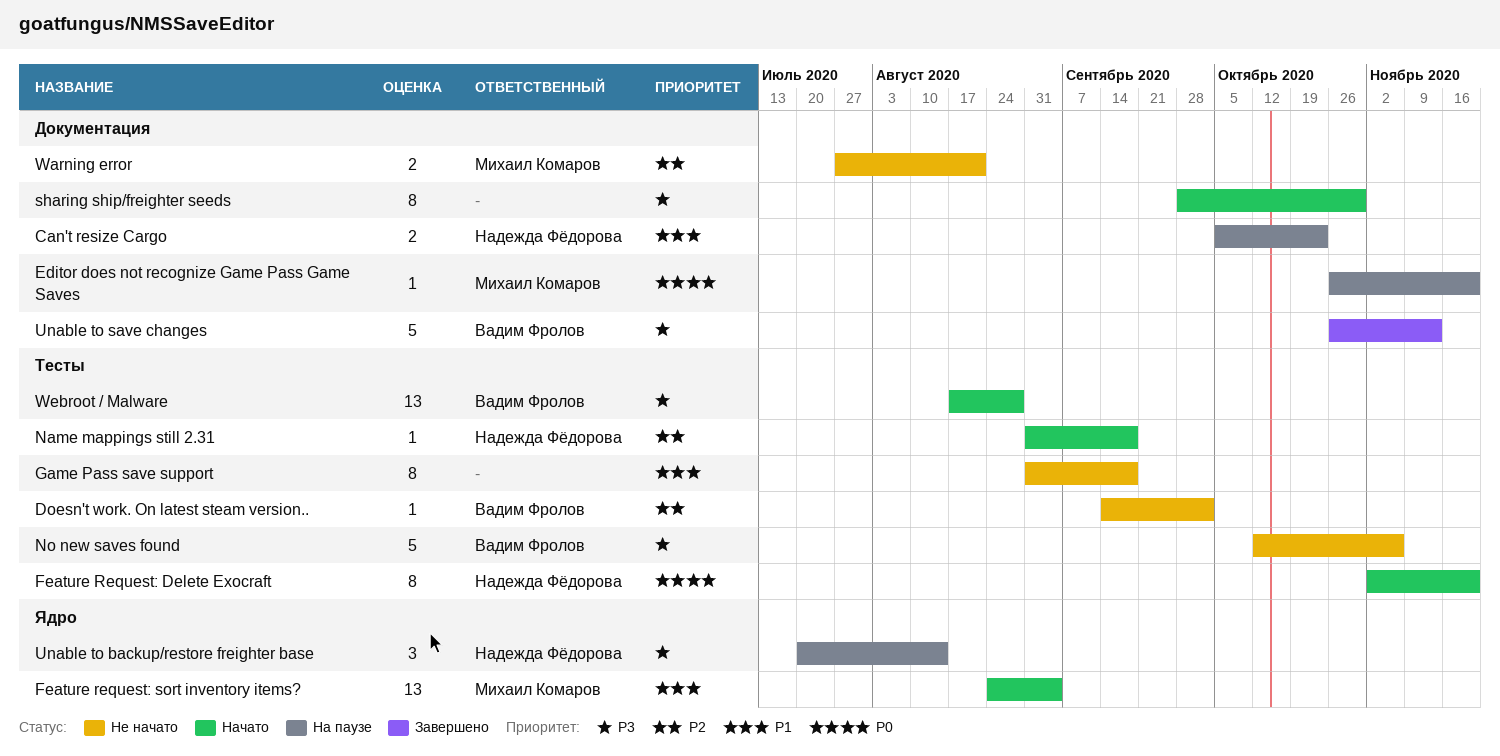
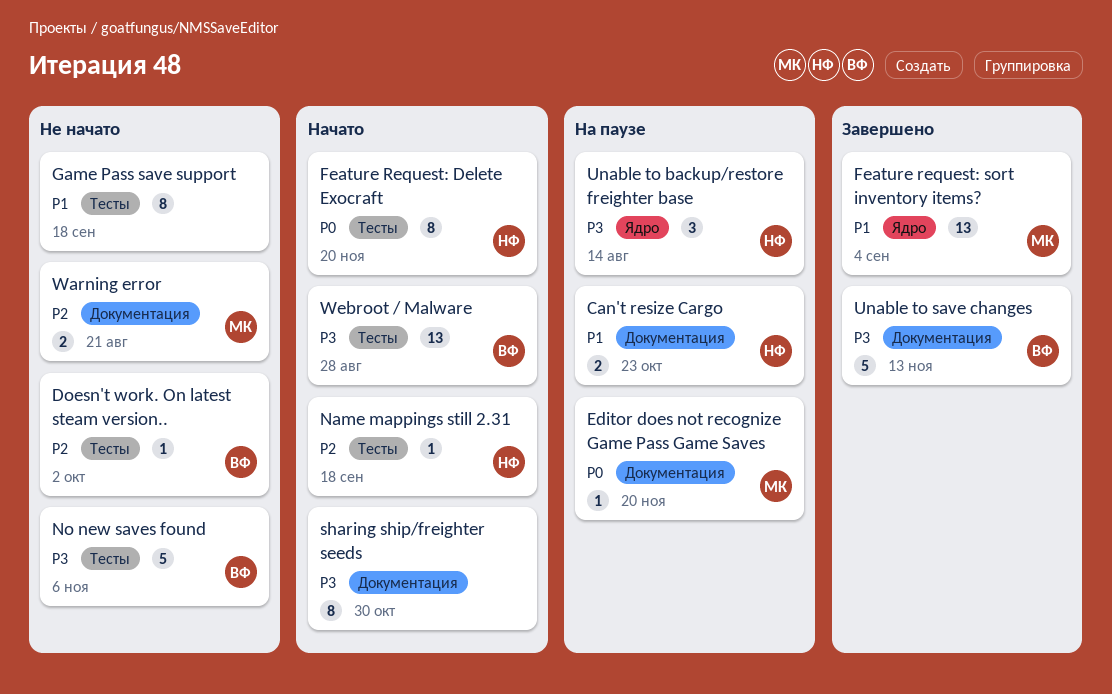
Feature request: sort inventory items?, status: Начато -> Завершено

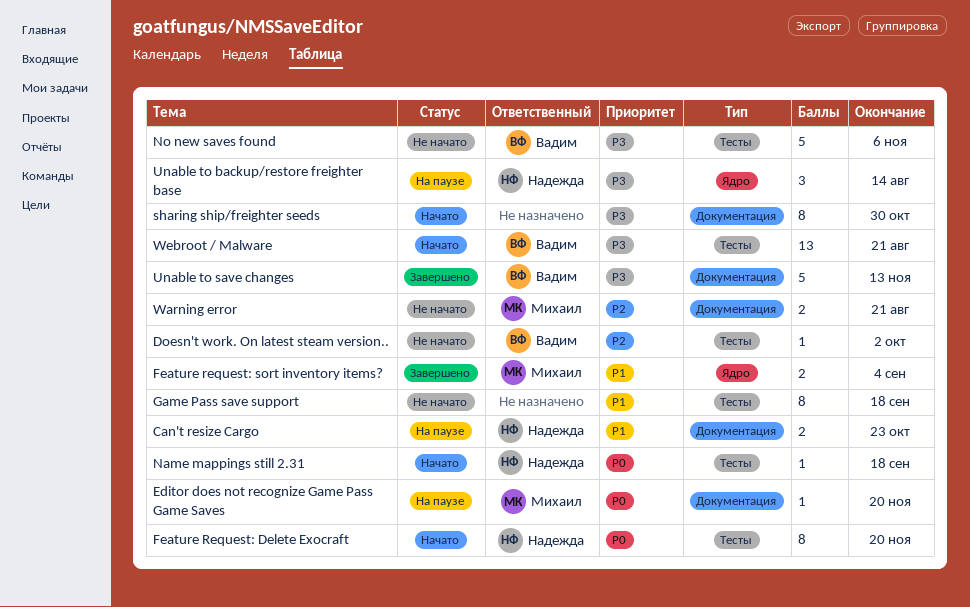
Feature request: sort inventory items?, estimate: 13 -> 2
Name mappings still 2.31, priority: P2 -> P0
Webroot / Malware, due: Aug 28 -> Aug 21

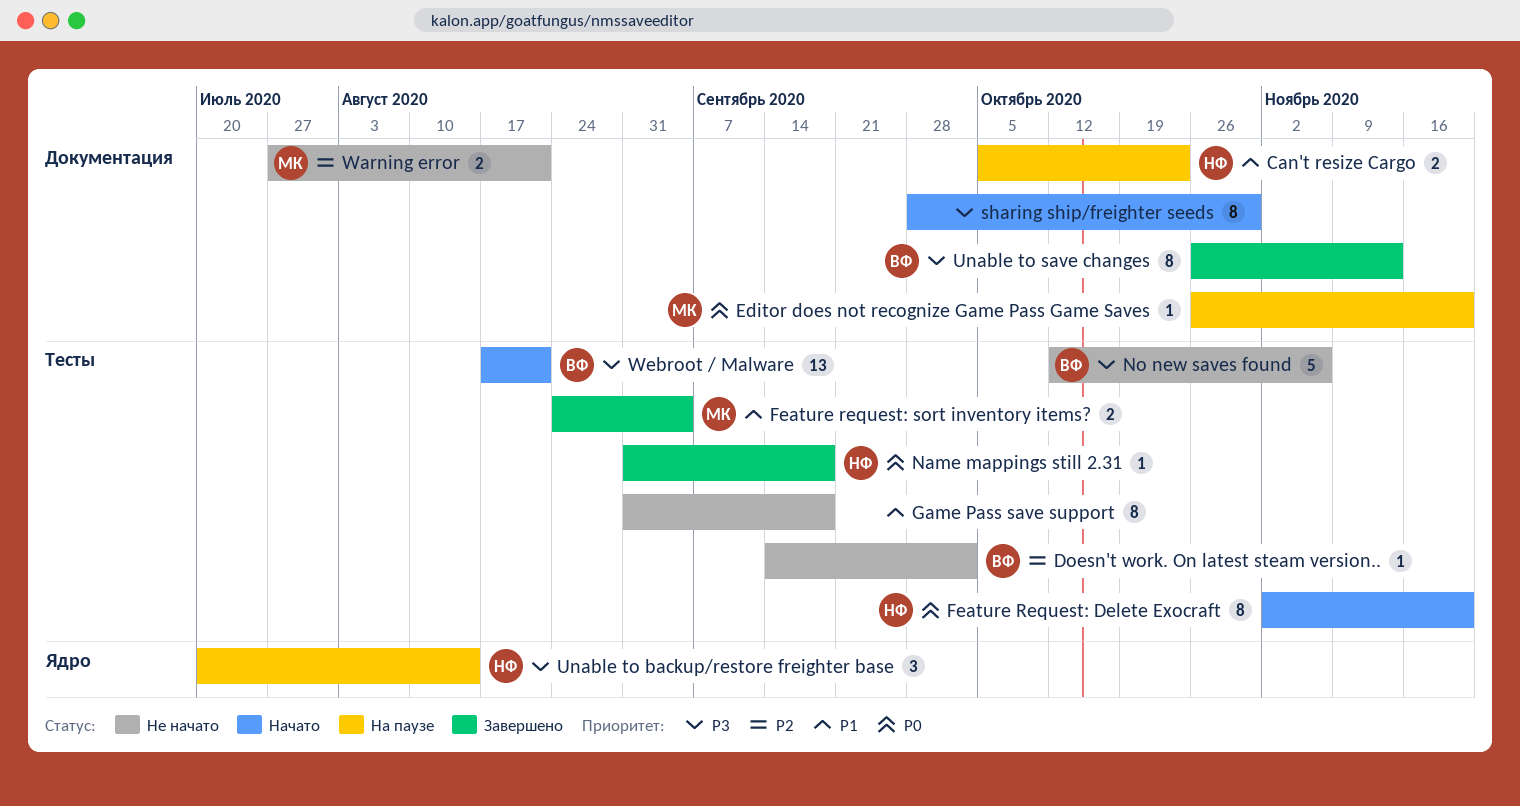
Feature request: sort inventory items?, label: Ядро -> Тесты
Name mappings still 2.31, status: Начато -> Завершено
Unable to save changes, estimate: 5 -> 8

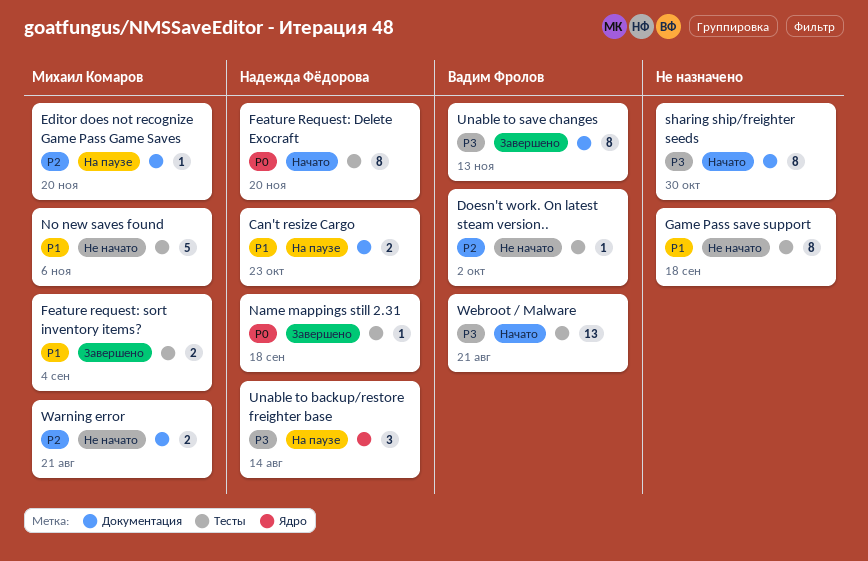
Editor does not recognize Game Pass Game Saves, priority: P0 -> P2
No new saves found, owner: Вадим Фролов -> Михаил Комаров
No new saves found, priority: P3 -> P1

